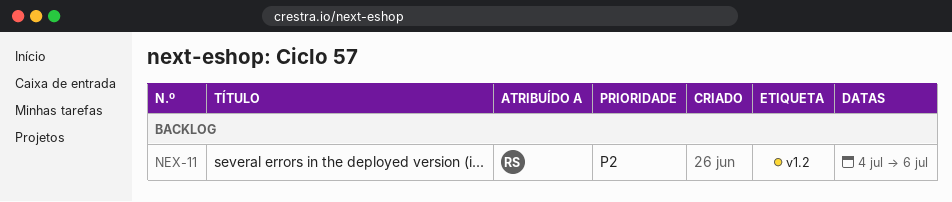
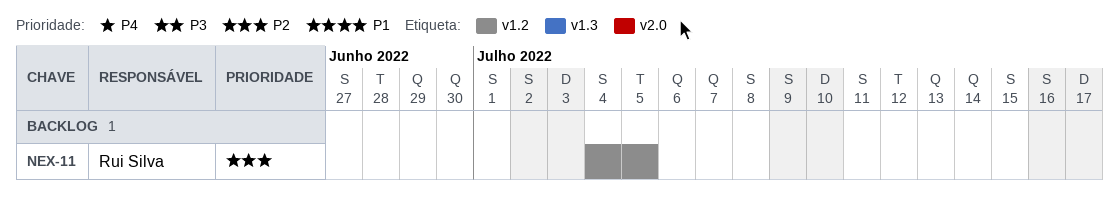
NEX-11, due: Jul 6 -> Jul 5

